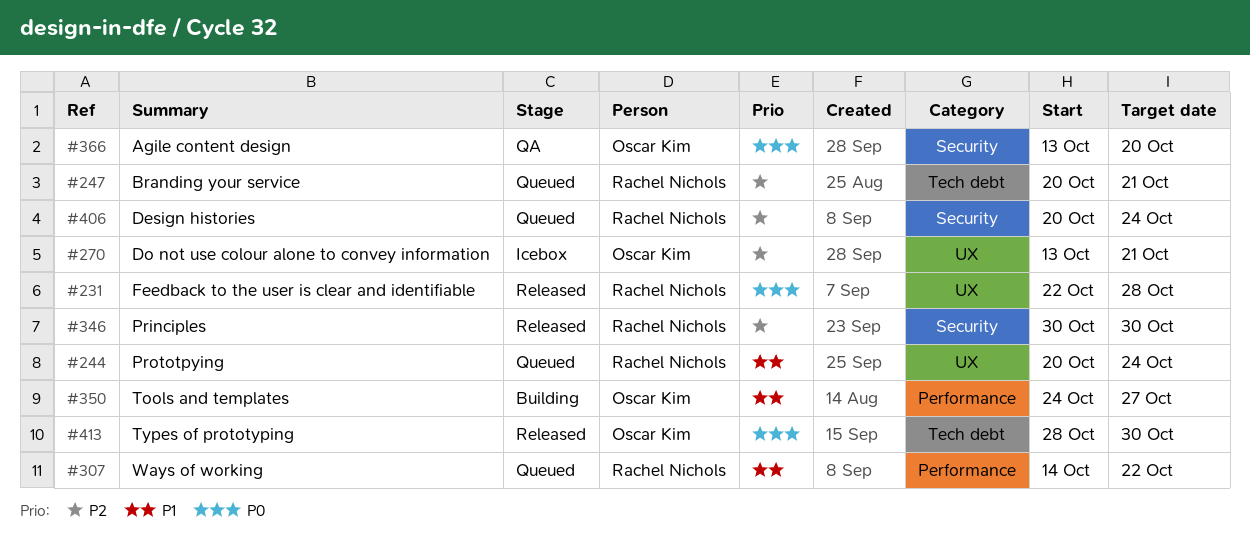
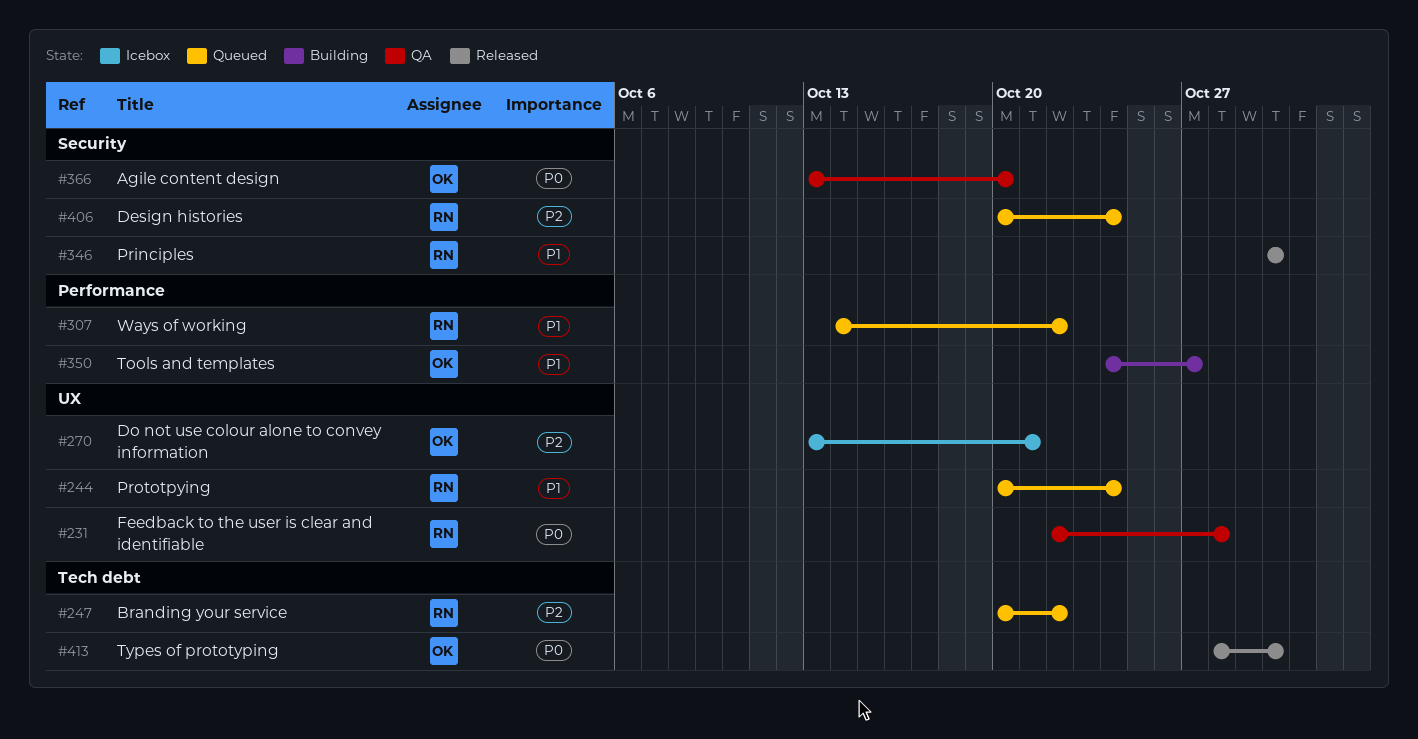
#231, status: Released -> QA
#247, due: Oct 21 -> Oct 22
#346, priority: P2 -> P1

